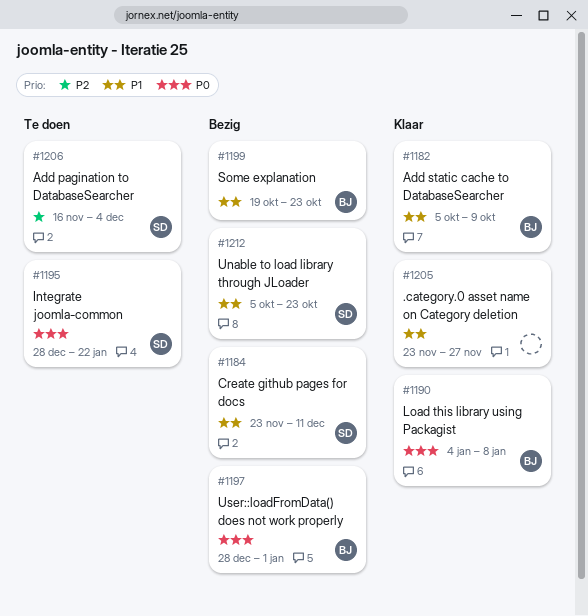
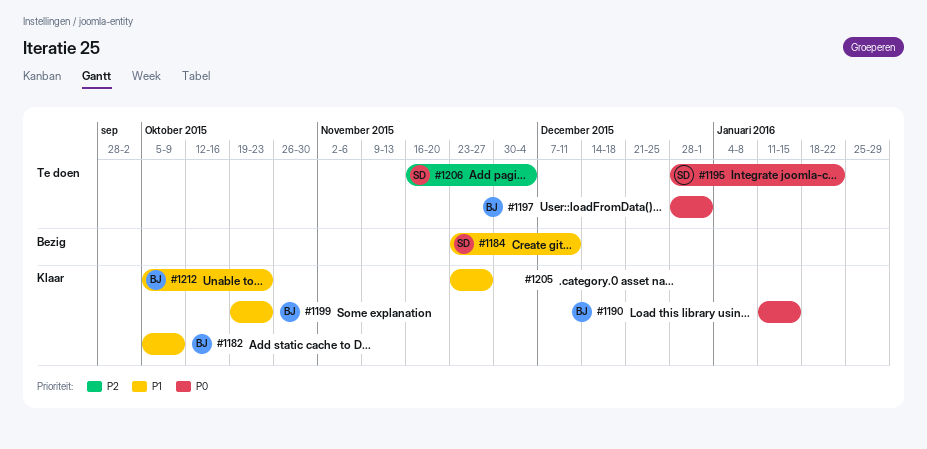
#1190, start: Jan 4 -> Jan 11
#1190, due: Jan 8 -> Jan 15
#1197, status: Bezig -> Te doen
#1199, status: Bezig -> Klaar
#1212, status: Bezig -> Klaar
#1212, owner: SD -> BJ

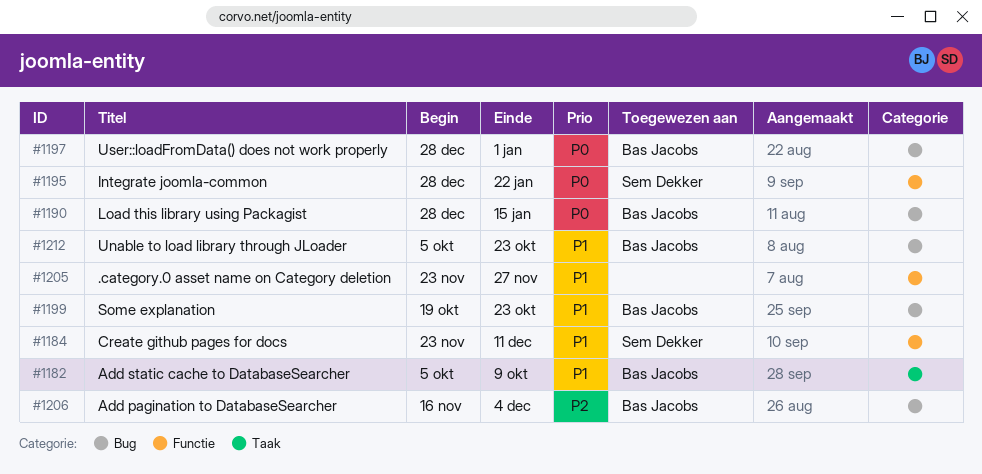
#1190, start: Jan 11 -> Dec 28
#1206, owner: Sem Dekker -> Bas Jacobs

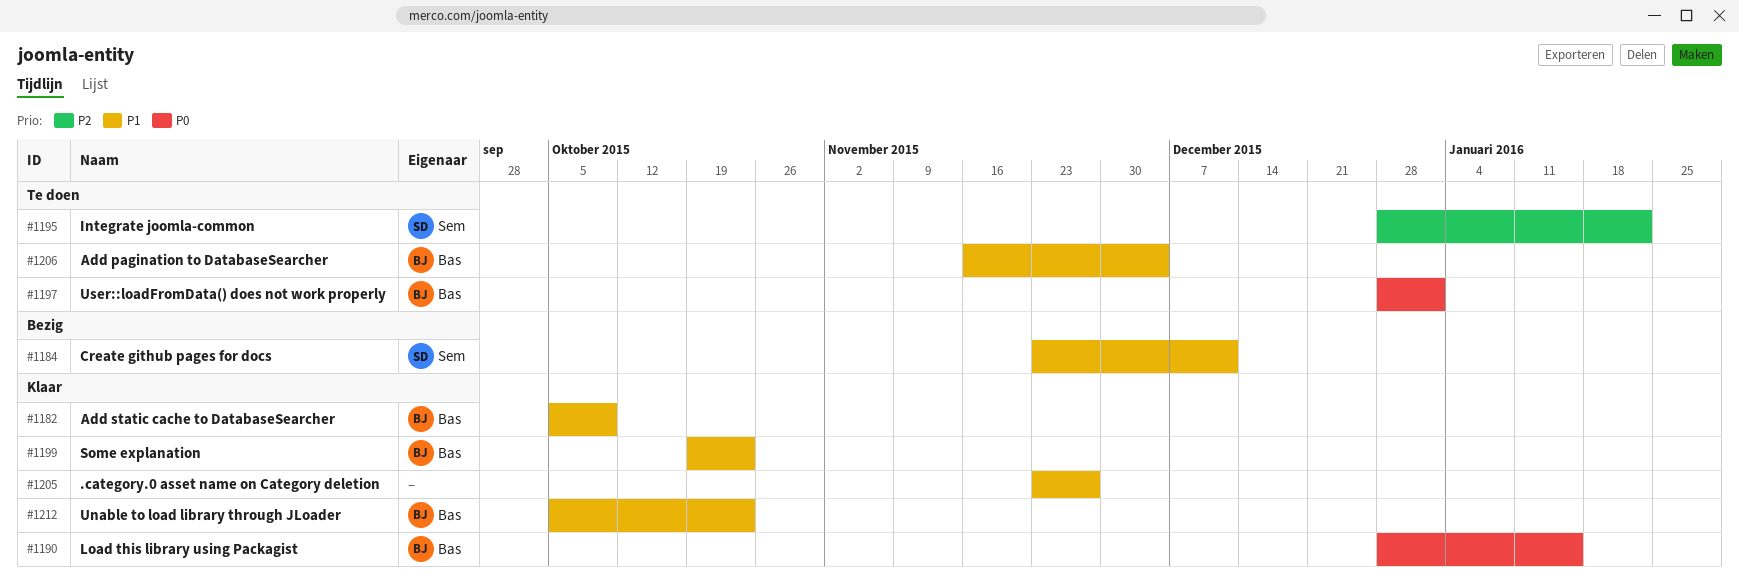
#1195, priority: P0 -> P2
#1206, priority: P2 -> P1

